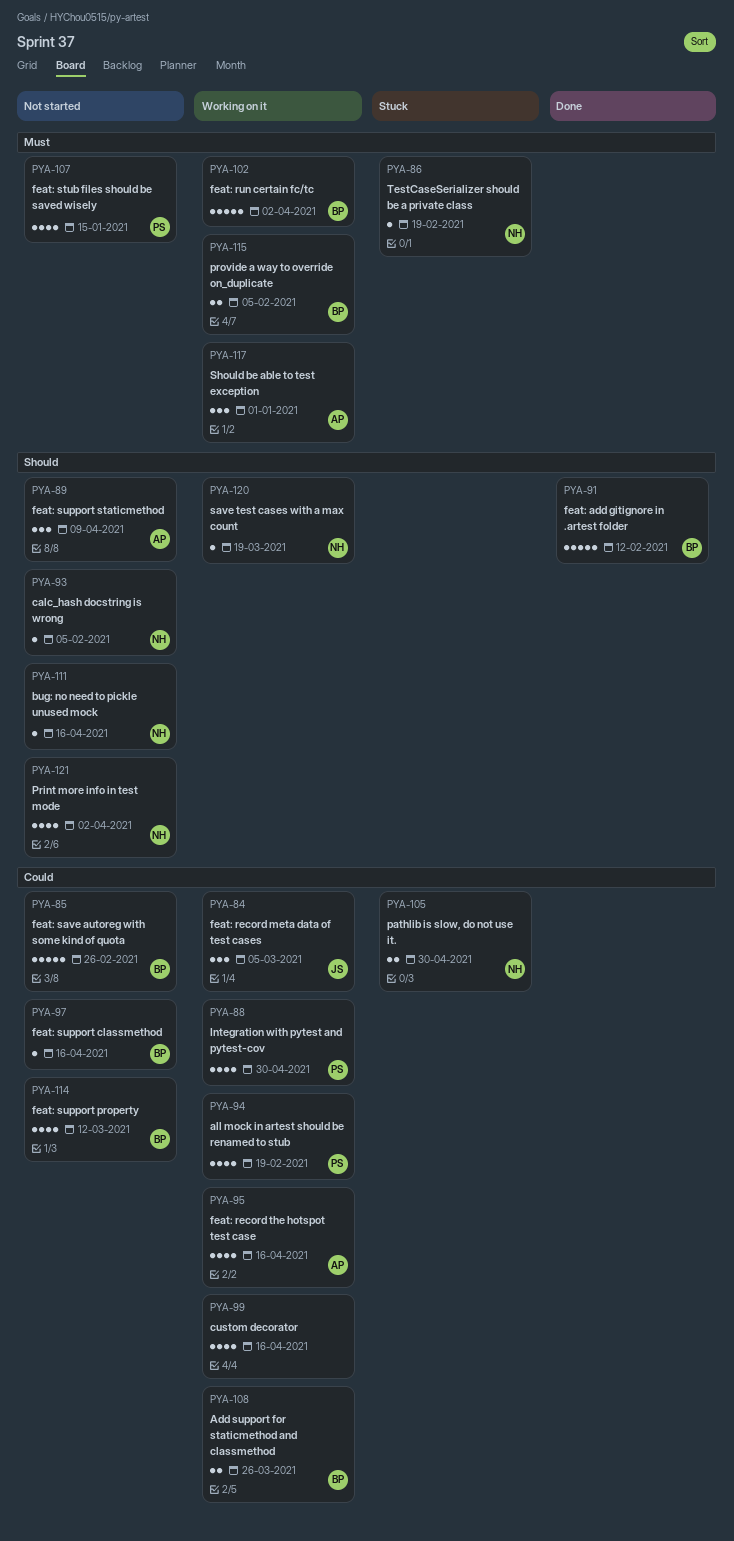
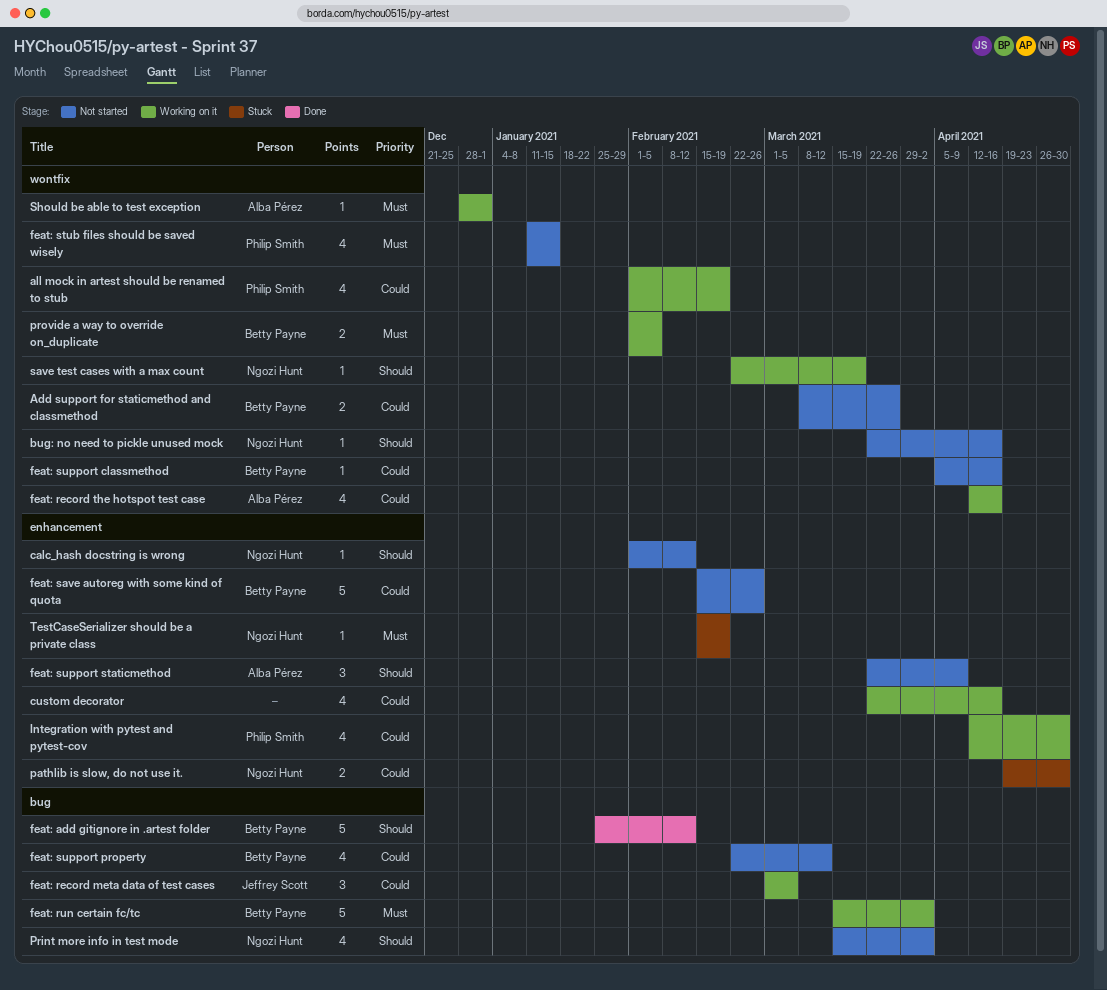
Add support for staticmethod and classmethod, status: Working on it -> Not started
calc_hash docstring is wrong, due: Feb 5 -> Feb 12
Should be able to test exception, estimate: 3 -> 1

